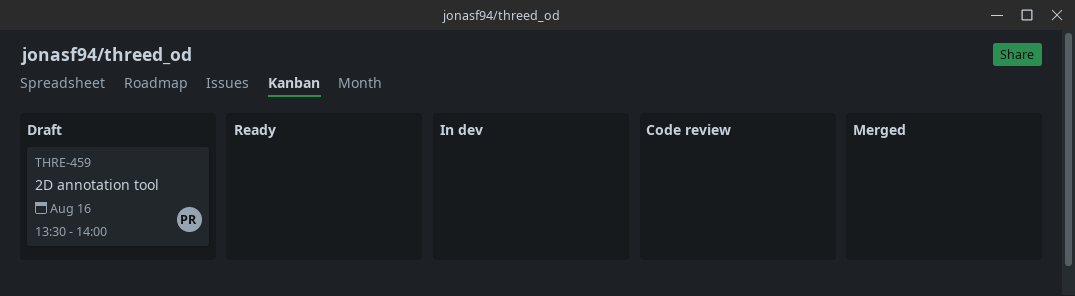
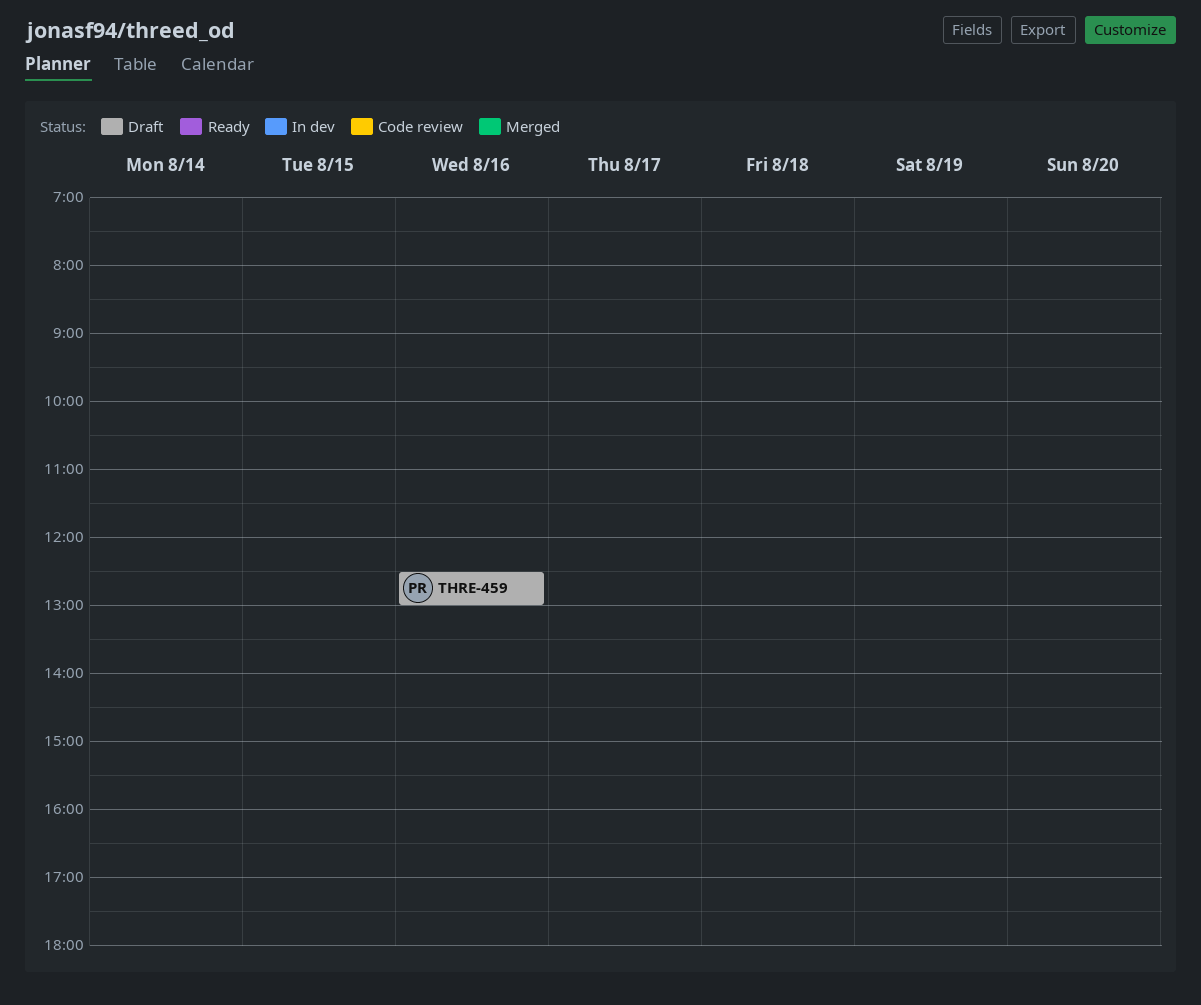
THRE-459, begins: 13:30 -> 12:30
THRE-459, ends: 14:00 -> 13:00

